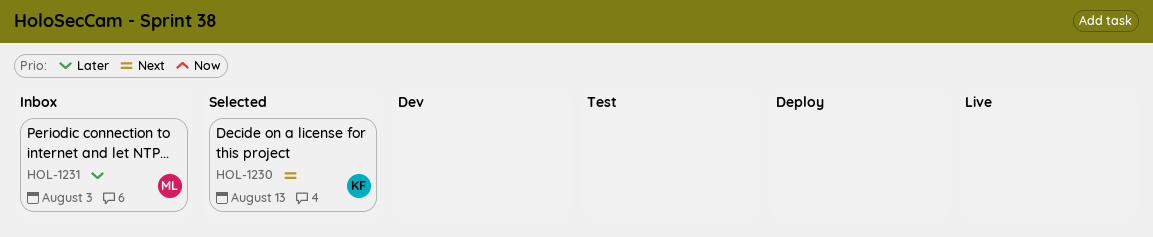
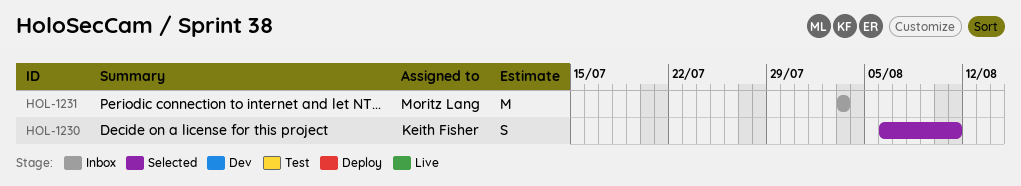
HOL-1230, due: Aug 13 -> Aug 11

